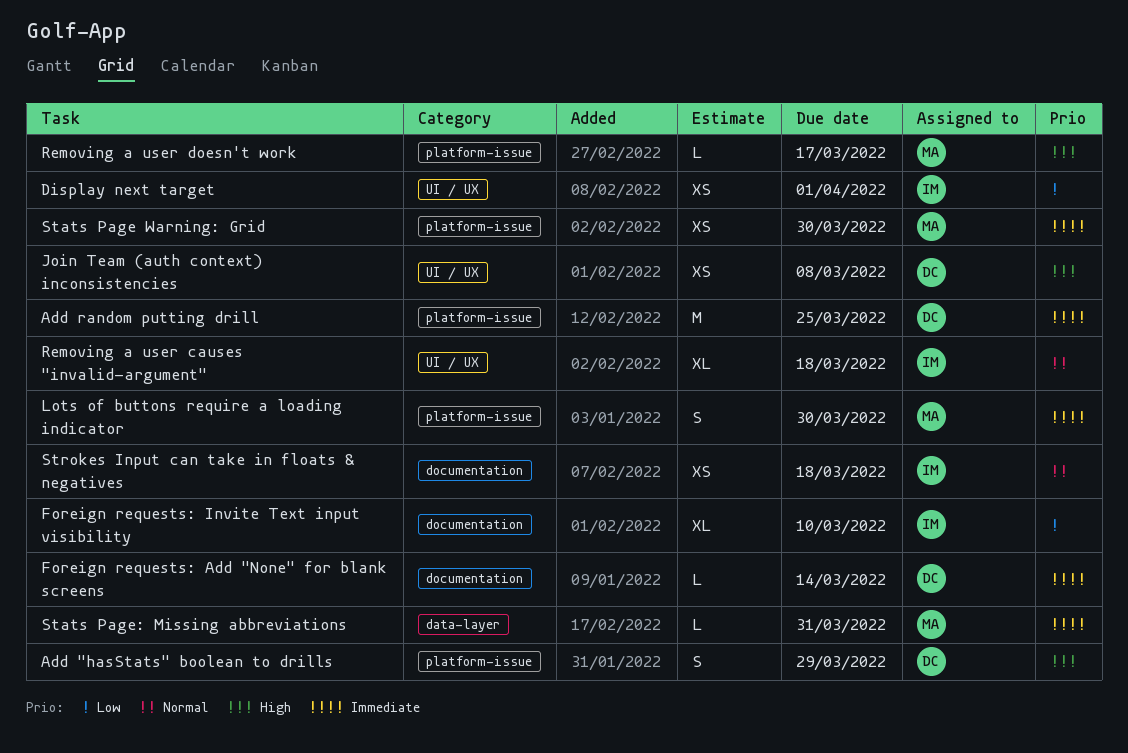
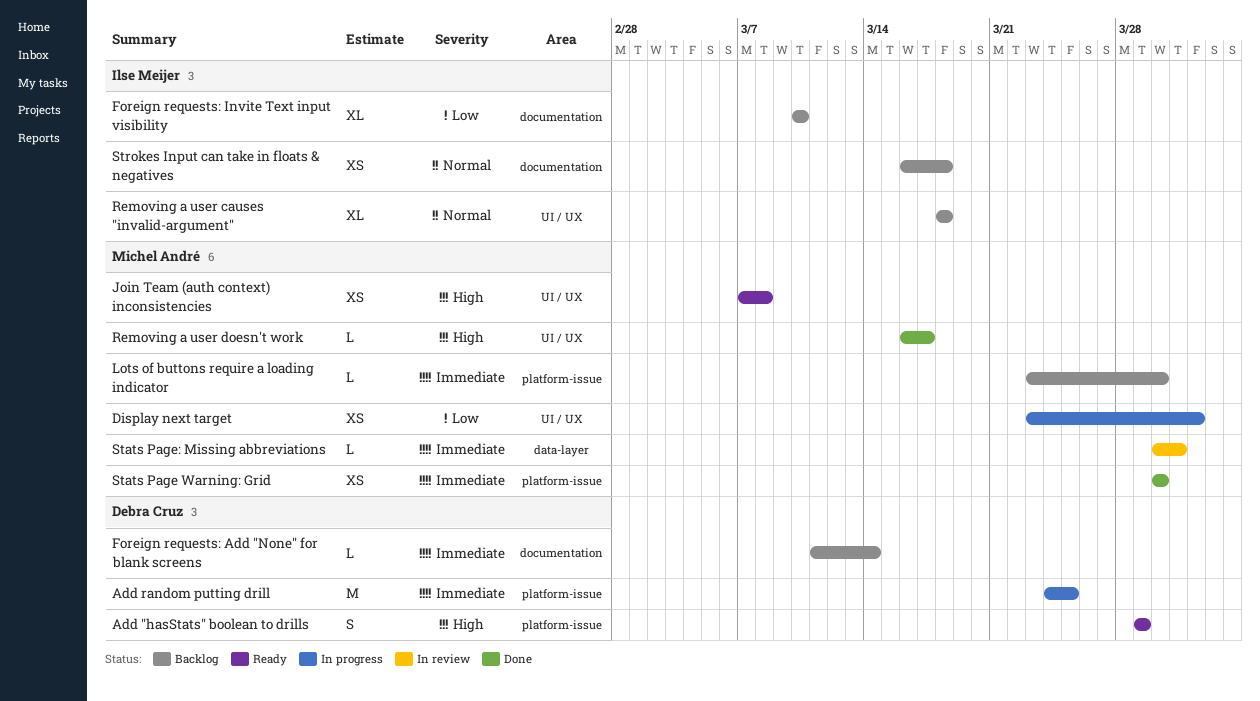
Display next target, owner: Ilse Meijer -> Michel André
Join Team (auth context) inconsistencies, owner: Debra Cruz -> Michel André
Lots of buttons require a loading indicator, estimate: S -> L
Removing a user doesn't work, label: platform-issue -> UI / UX

